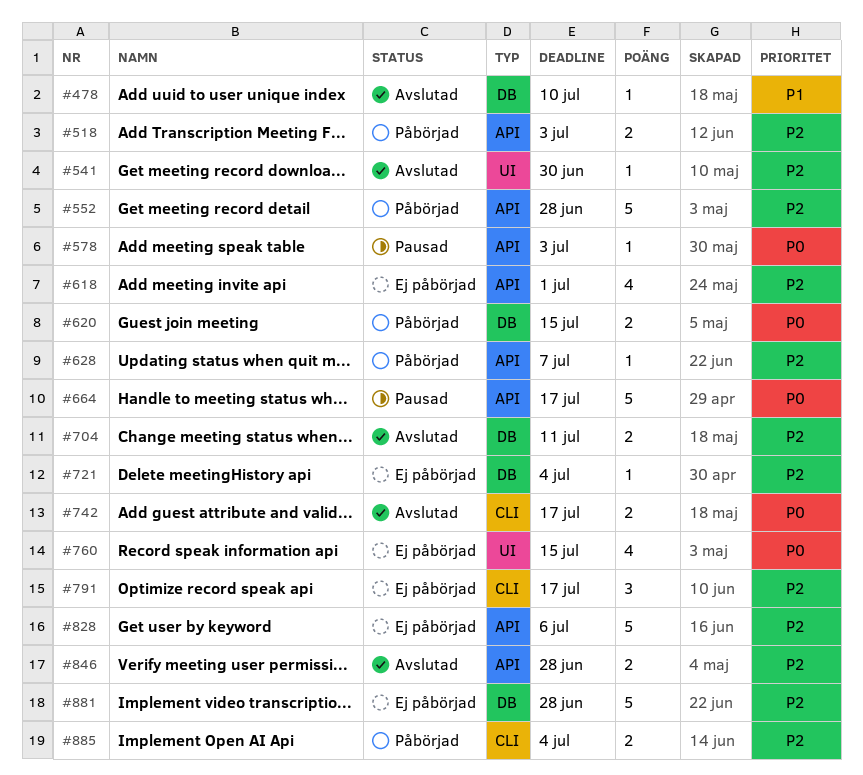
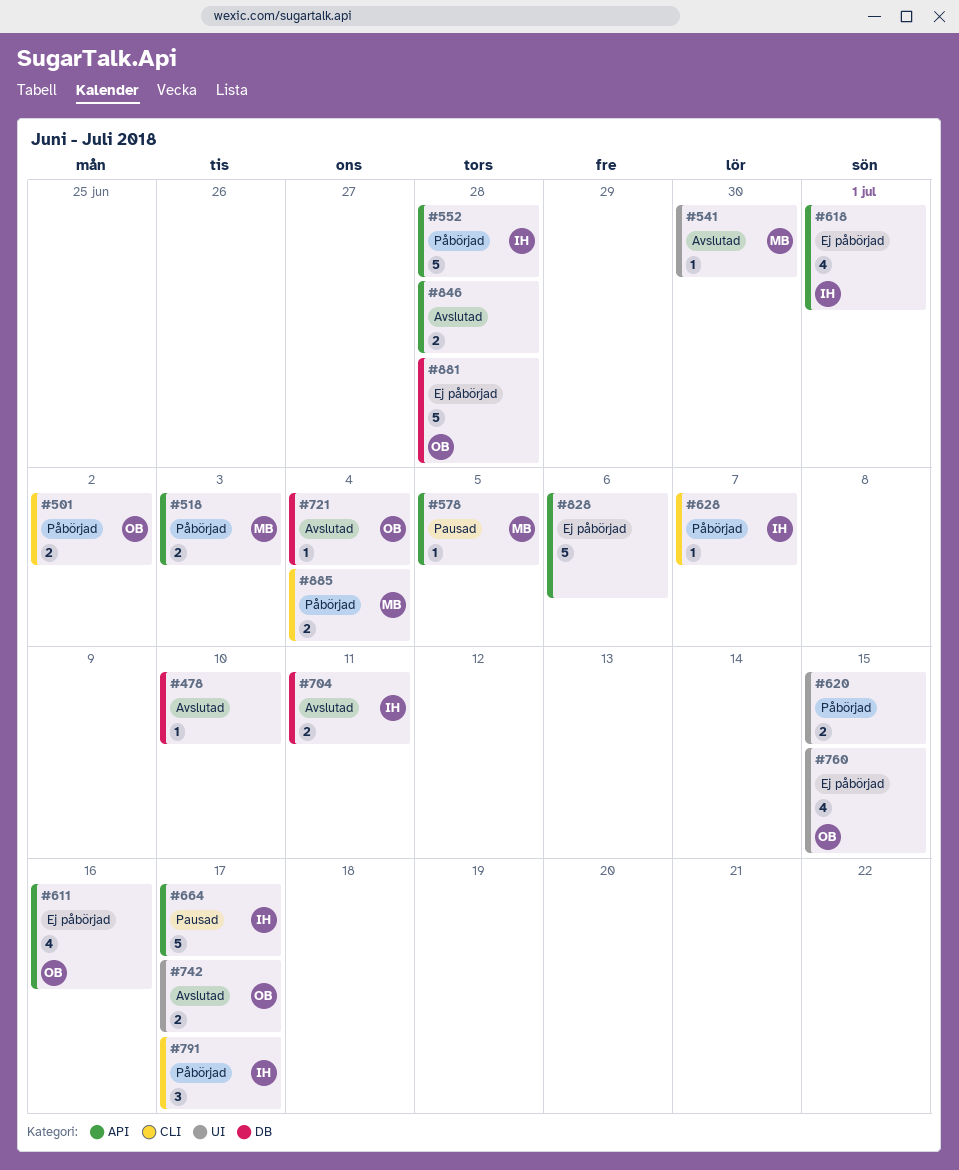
#501: none -> present
#578, due: Jul 3 -> Jul 5
#611: none -> present
#620, label: DB -> UI
#628, label: API -> CLI
#721, status: Ej påbörjad -> Avslutad
#742, label: CLI -> UI
#791, status: Ej påbörjad -> Påbörjad

